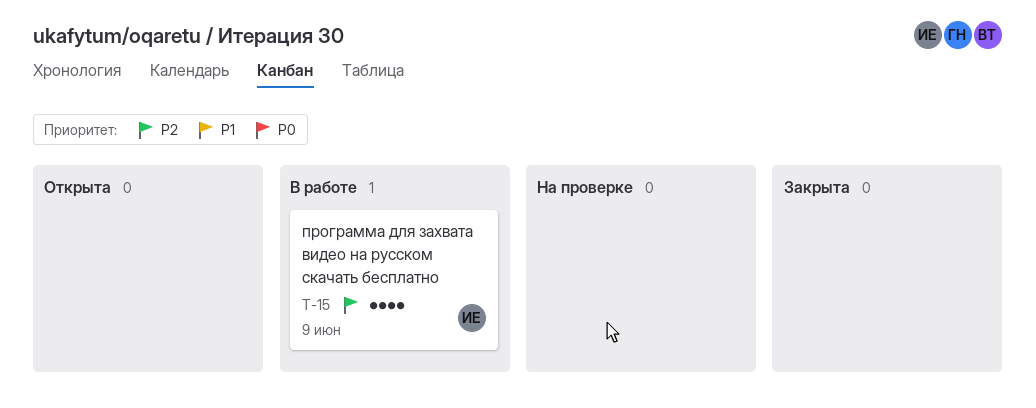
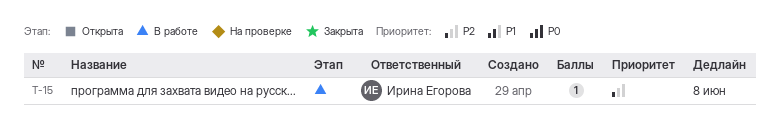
T-15, estimate: 4 -> 1
T-15, due: Jun 9 -> Jun 8

